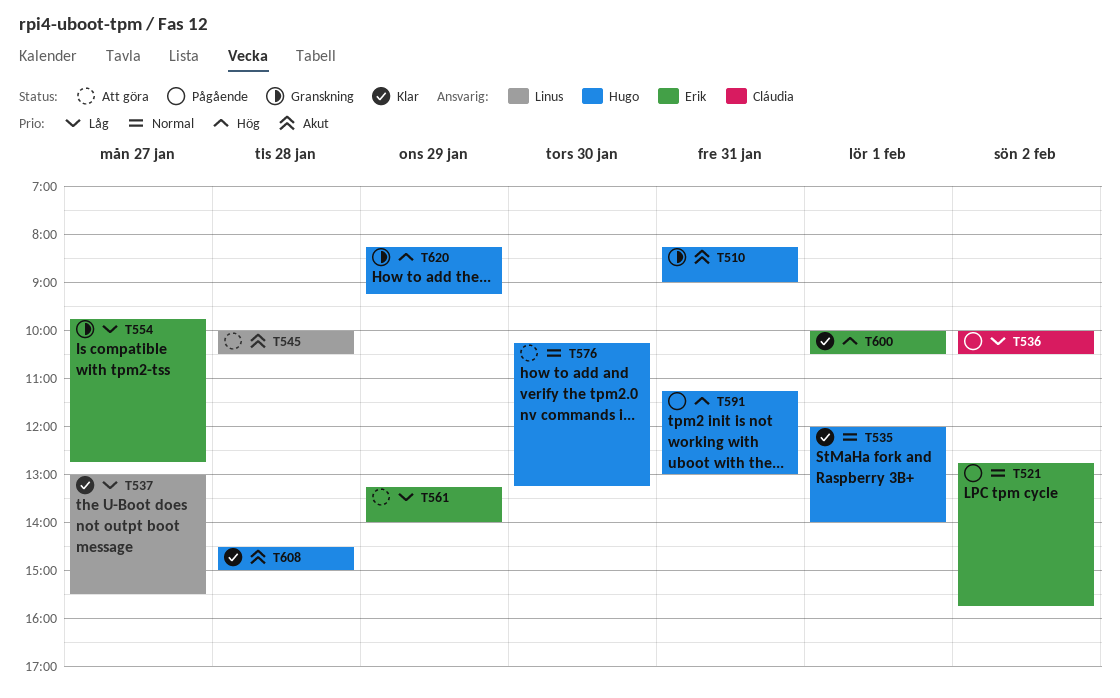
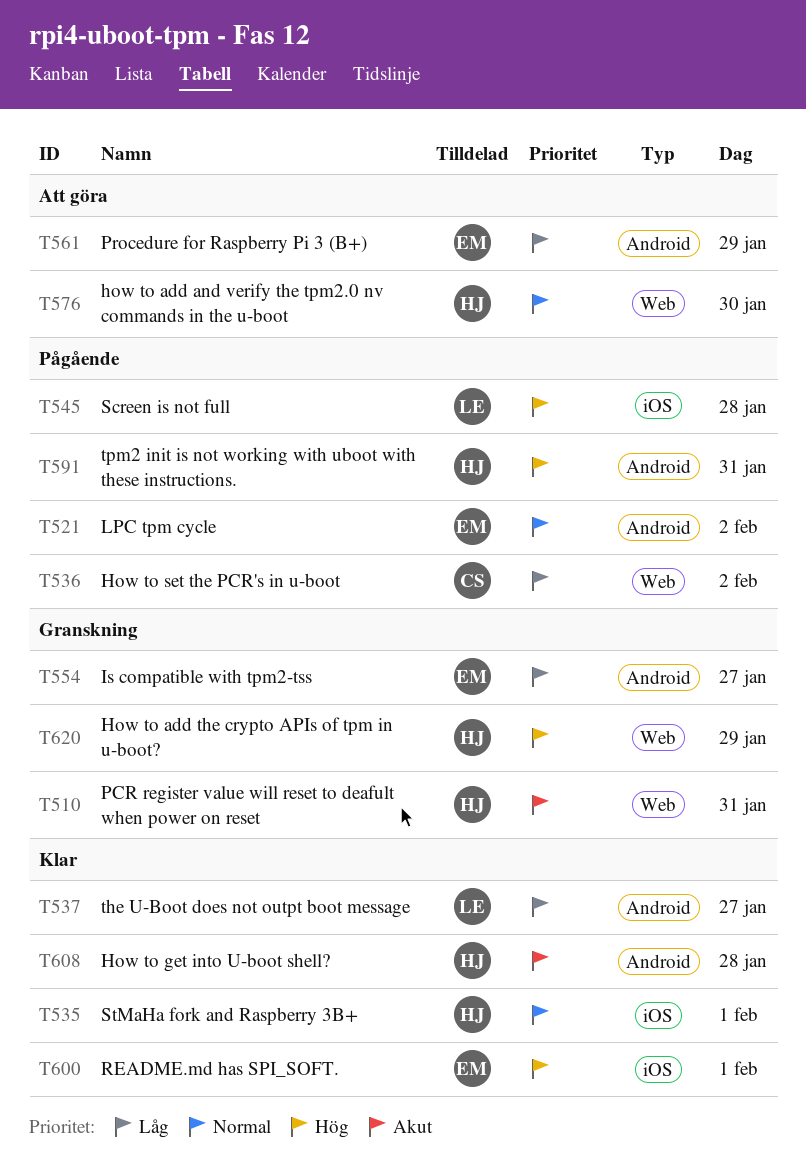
T545, status: Att göra -> Pågående
T545, priority: Akut -> Hög

